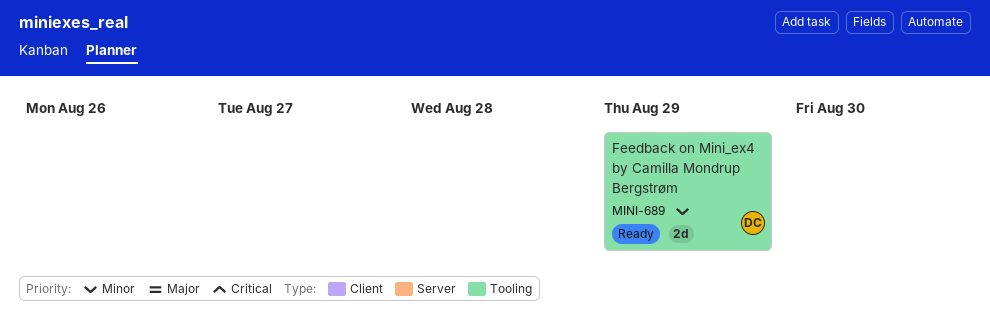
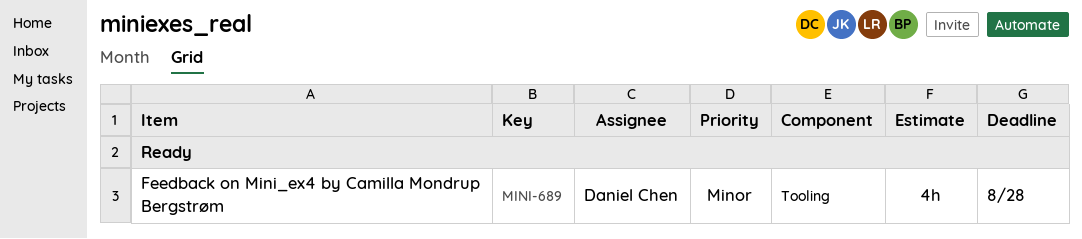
MINI-689, estimate: 2d -> 4h
MINI-689, due: Aug 29 -> Aug 28

